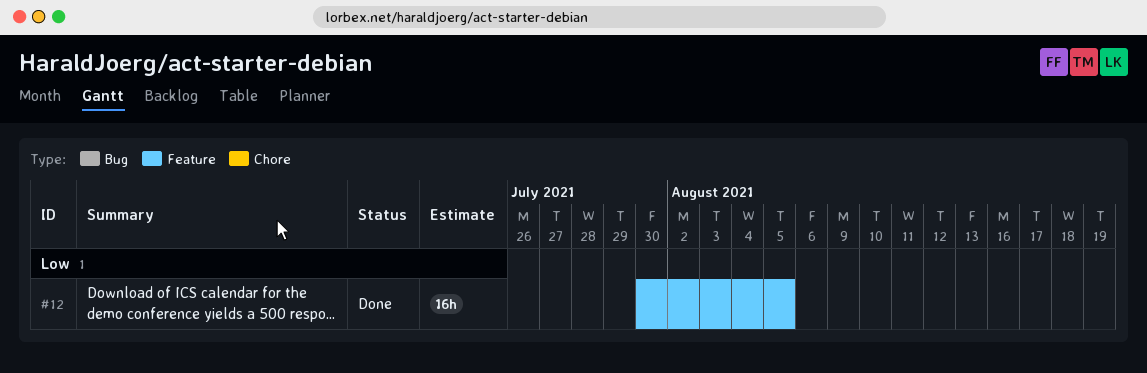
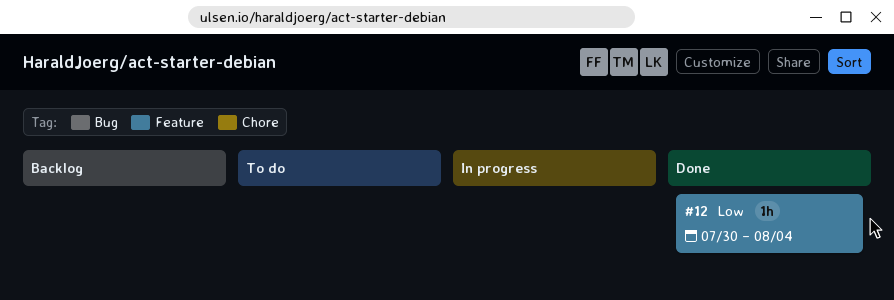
#12, estimate: 16h -> 1h
#12, due: Aug 5 -> Aug 4

